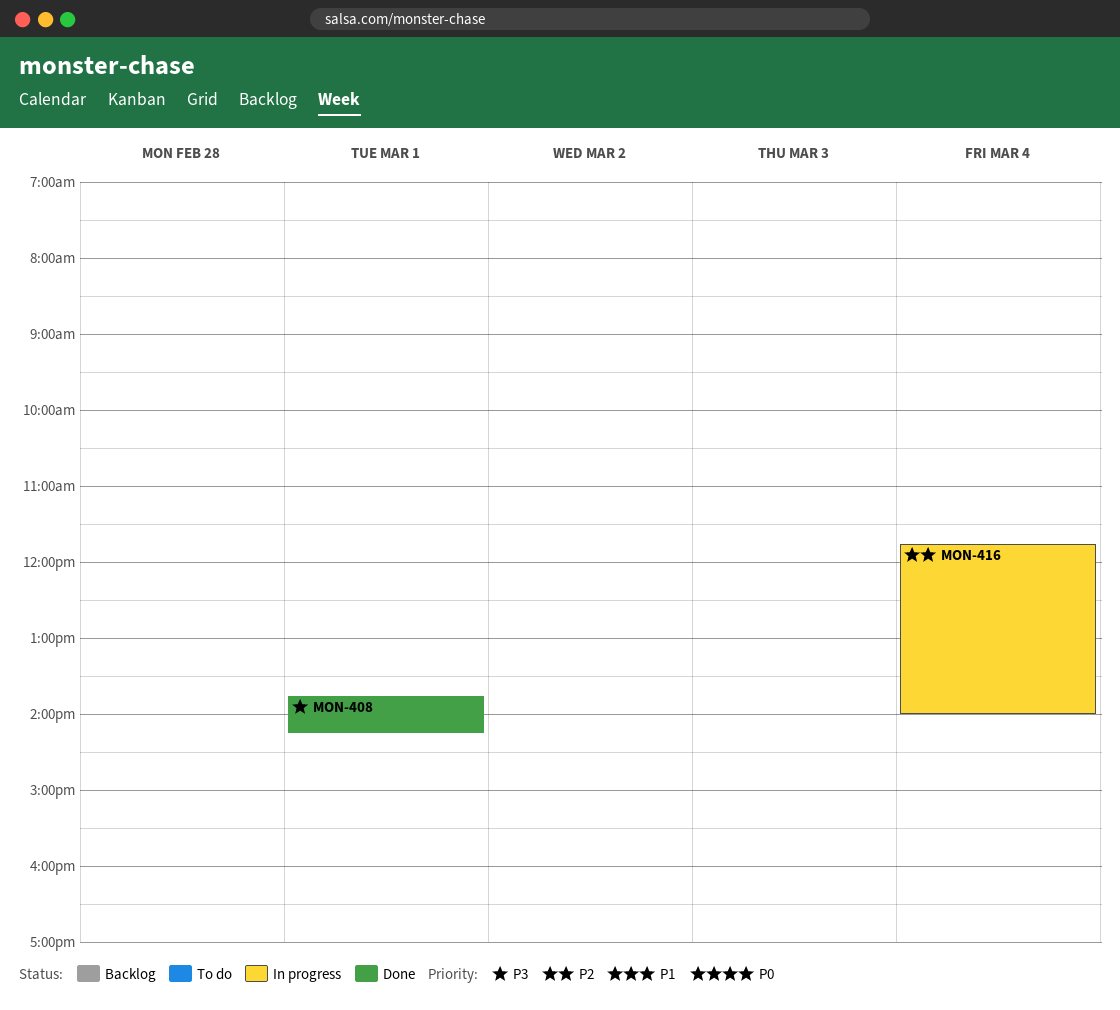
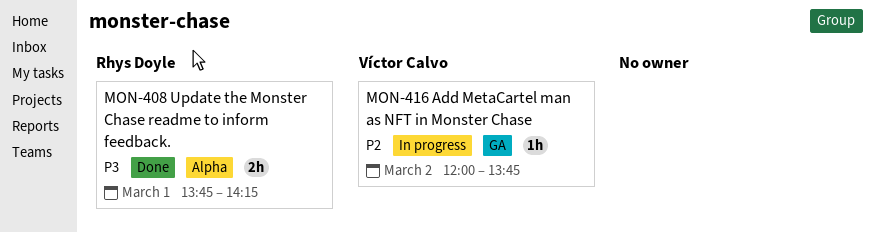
MON-416, day: Mar 4 -> Mar 2
MON-416, begins: 11:45 -> 12:00
MON-416, ends: 14:00 -> 13:45

